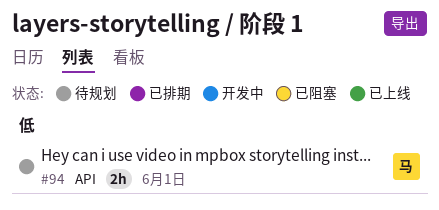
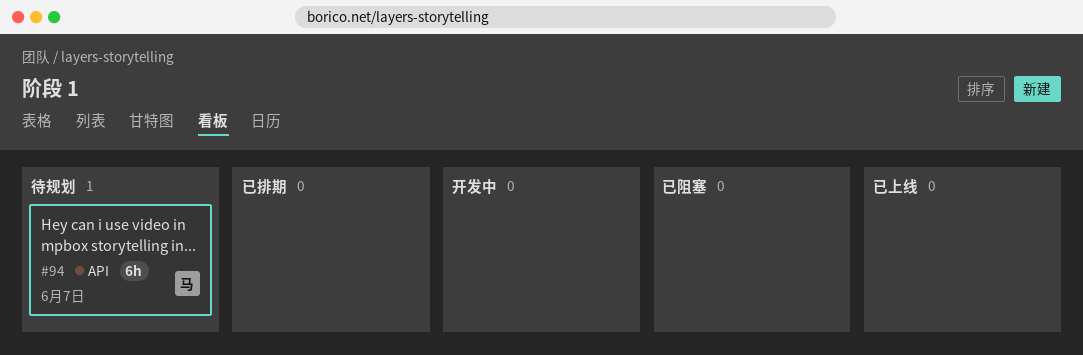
#94, estimate: 2h -> 6h
#94, due: Jun 1 -> Jun 7

